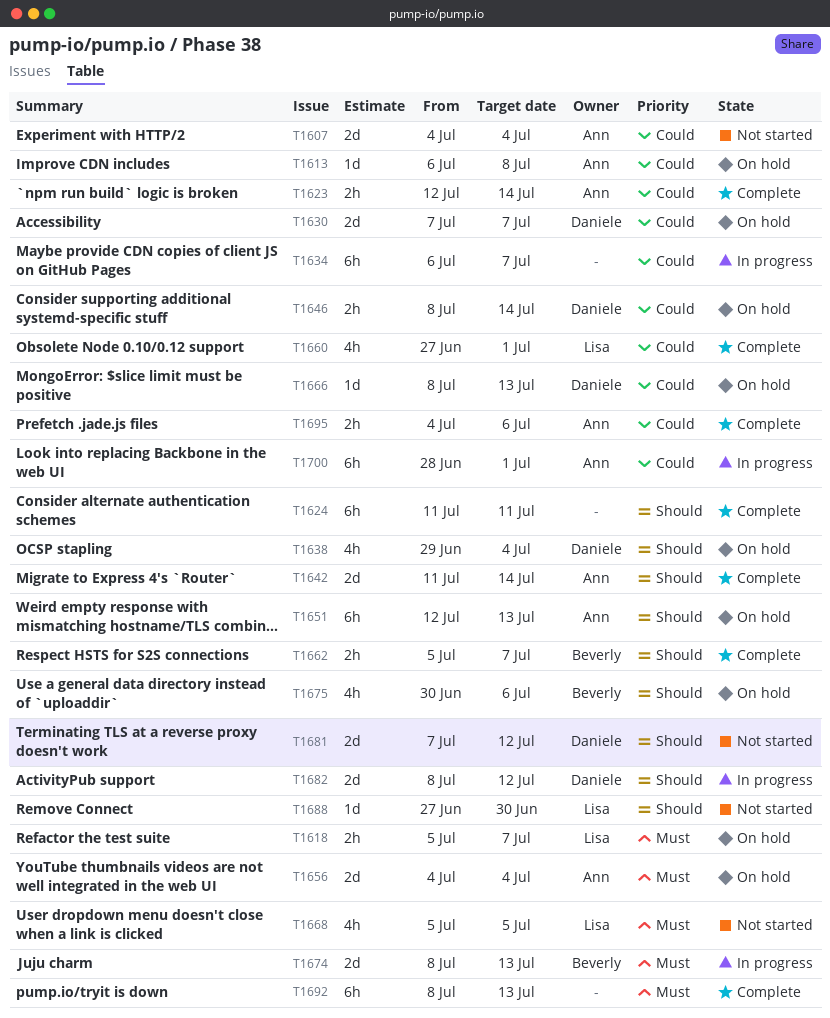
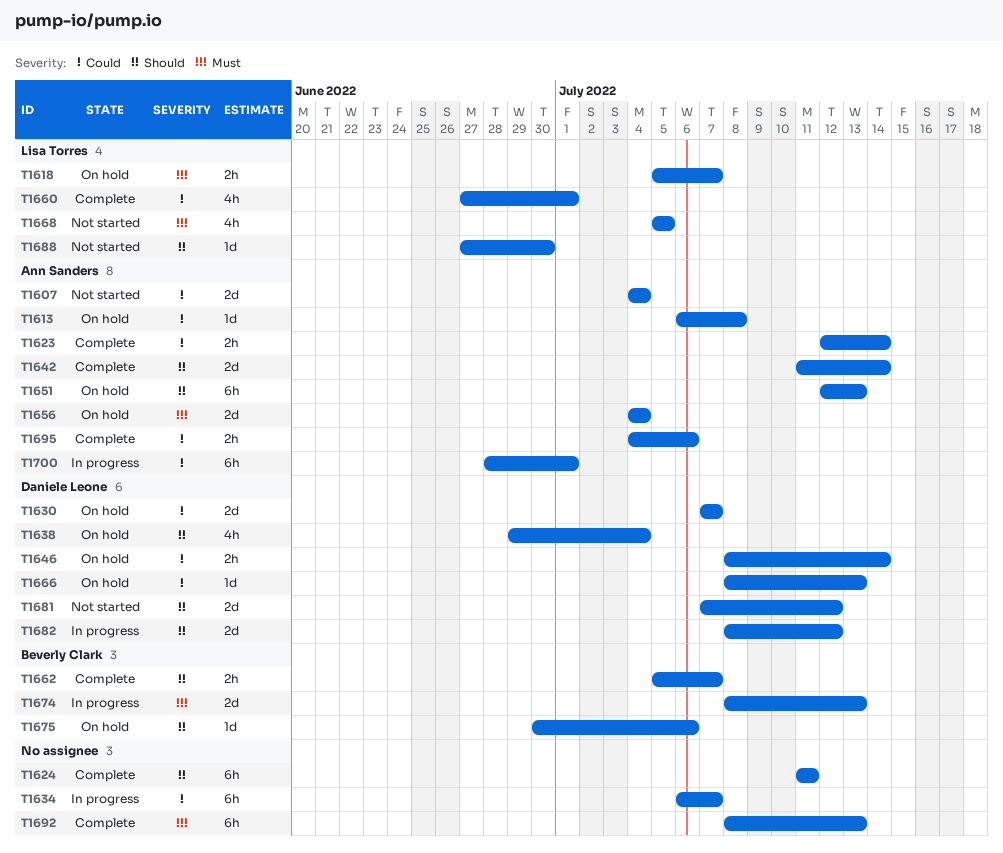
T1675, estimate: 4h -> 1d

